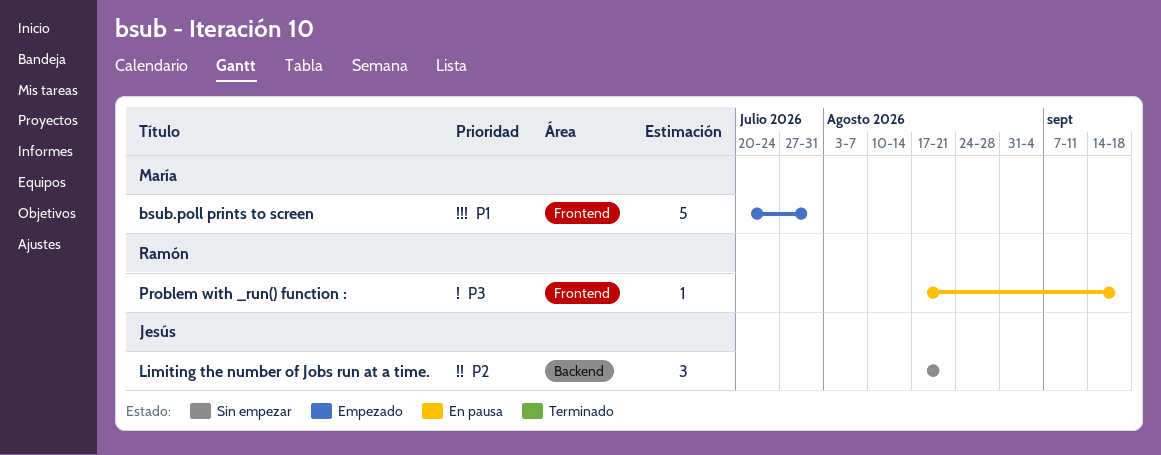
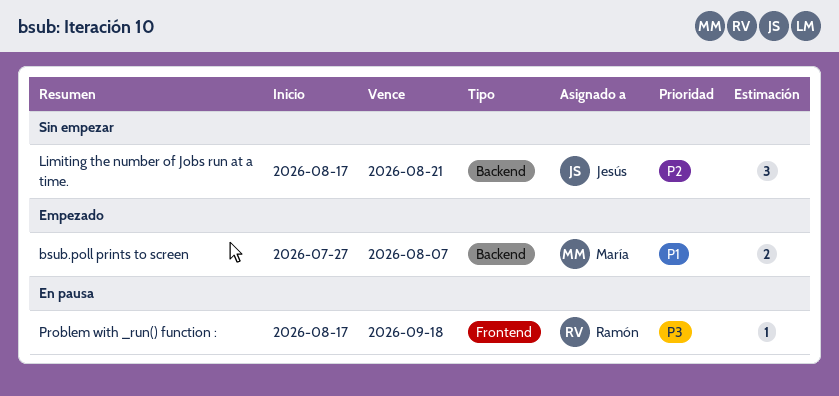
bsub.poll prints to screen, label: Frontend -> Backend
bsub.poll prints to screen, estimate: 5 -> 2
bsub.poll prints to screen, start: Jul 20 -> Jul 27
bsub.poll prints to screen, due: Jul 31 -> Aug 7

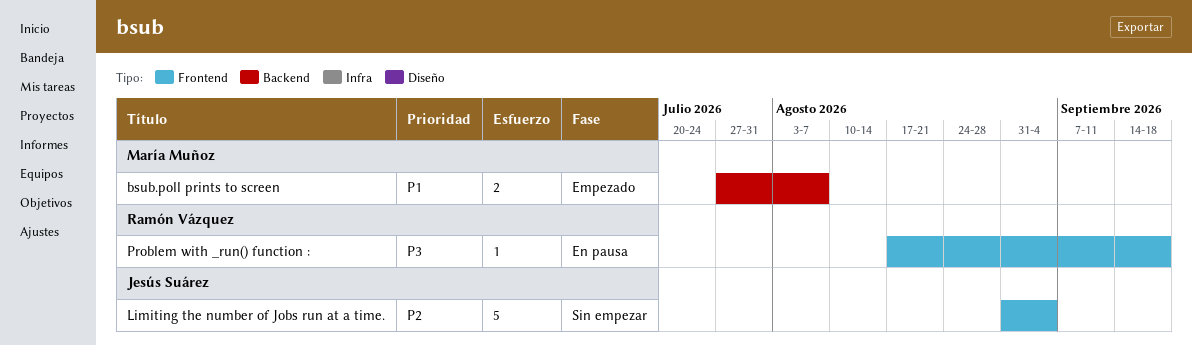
Limiting the number of Jobs run at a time., label: Backend -> Frontend
Limiting the number of Jobs run at a time., estimate: 3 -> 5
Limiting the number of Jobs run at a time., start: Aug 17 -> Aug 31
Limiting the number of Jobs run at a time., due: Aug 21 -> Sep 4

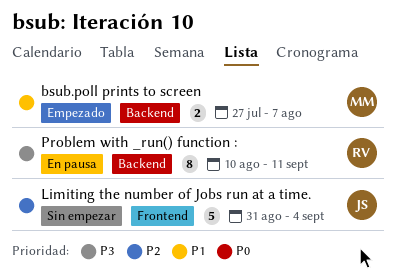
Problem with _run() function :, label: Frontend -> Backend
Problem with _run() function :, estimate: 1 -> 8
Problem with _run() function :, start: Aug 17 -> Aug 10
Problem with _run() function :, due: Sep 18 -> Sep 11

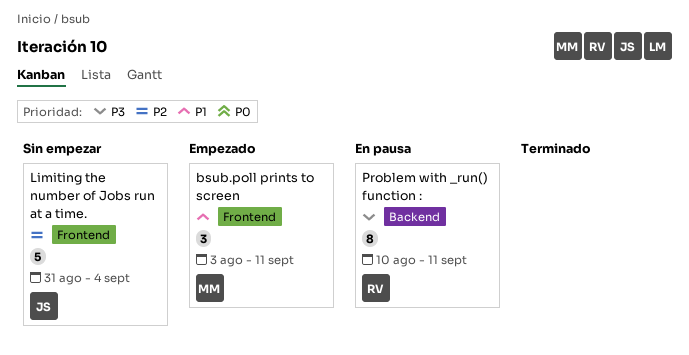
bsub.poll prints to screen, label: Backend -> Frontend
bsub.poll prints to screen, estimate: 2 -> 3
bsub.poll prints to screen, start: Jul 27 -> Aug 3
bsub.poll prints to screen, due: Aug 7 -> Sep 11

